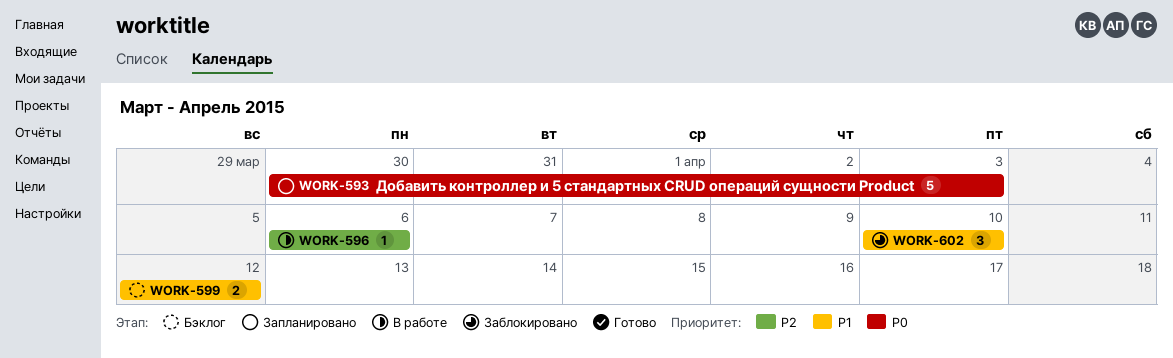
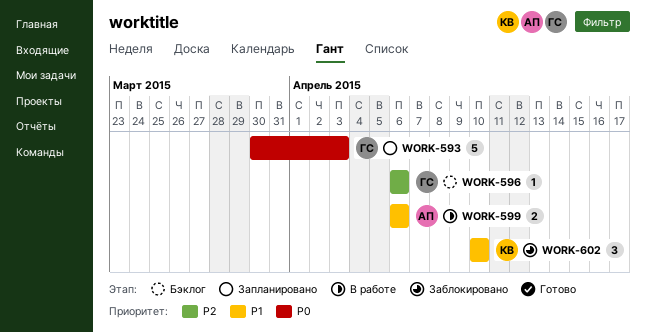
WORK-596, status: В работе -> Бэклог
WORK-599, status: Бэклог -> В работе
WORK-599, start: Apr 12 -> Apr 6
WORK-599, due: Apr 12 -> Apr 6

